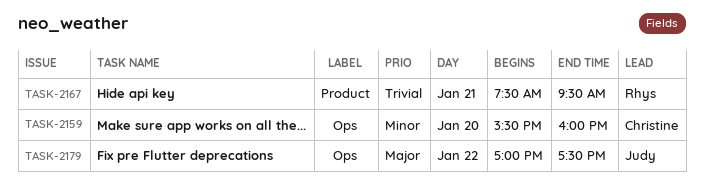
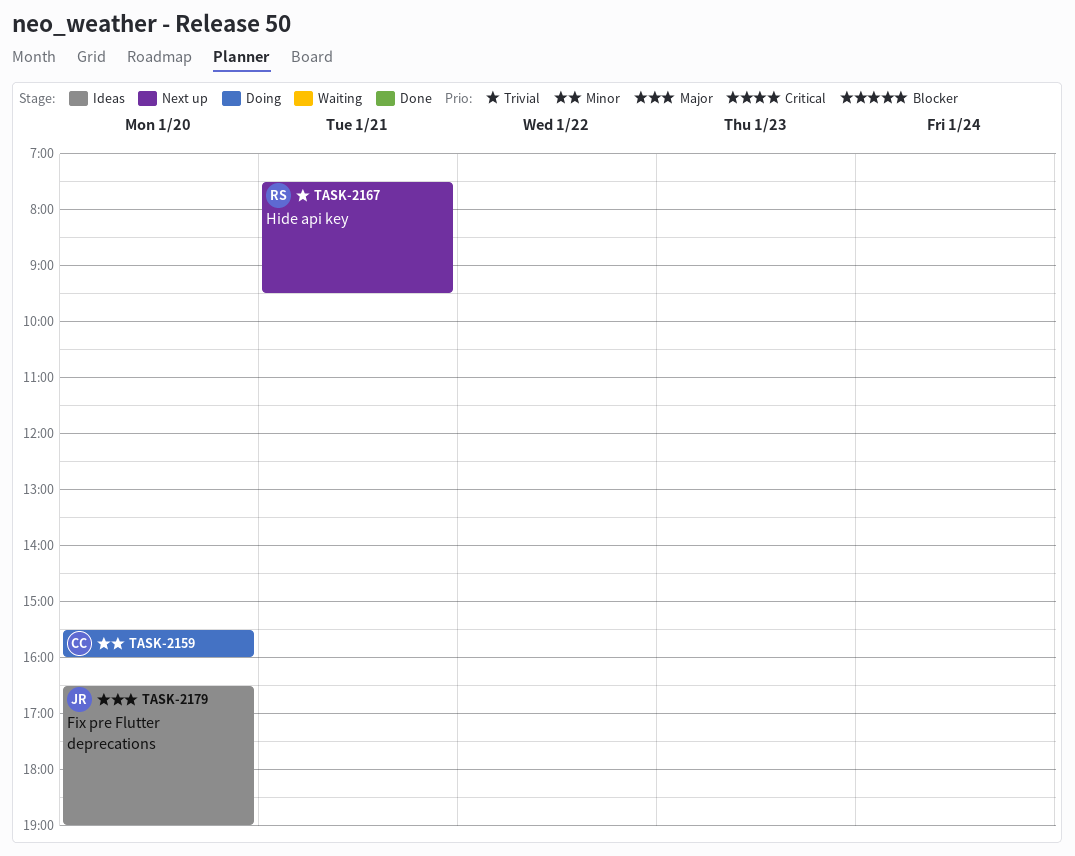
TASK-2179, day: Jan 22 -> Jan 20
TASK-2179, begins: 17:00 -> 16:30
TASK-2179, ends: 17:30 -> 19:00

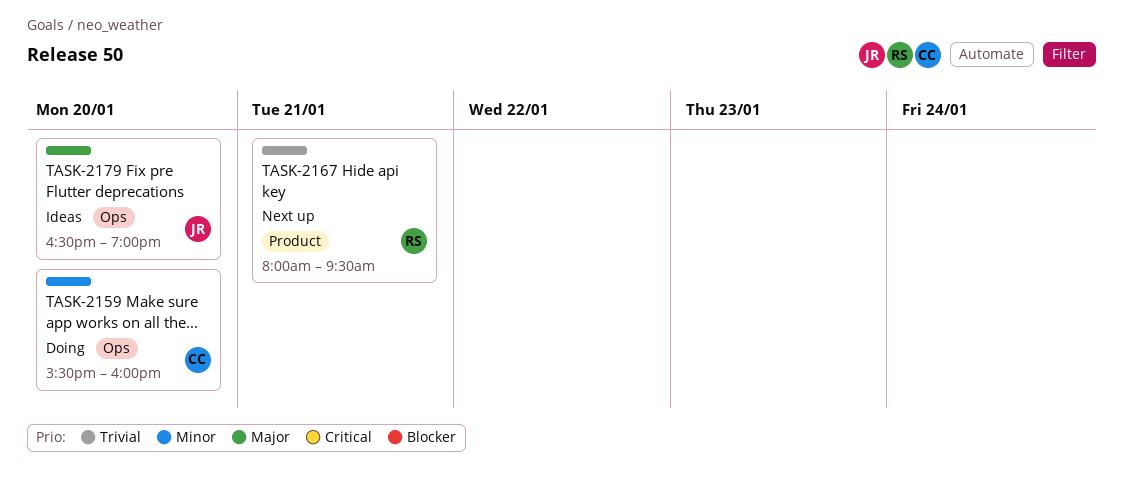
TASK-2167, begins: 07:30 -> 08:00

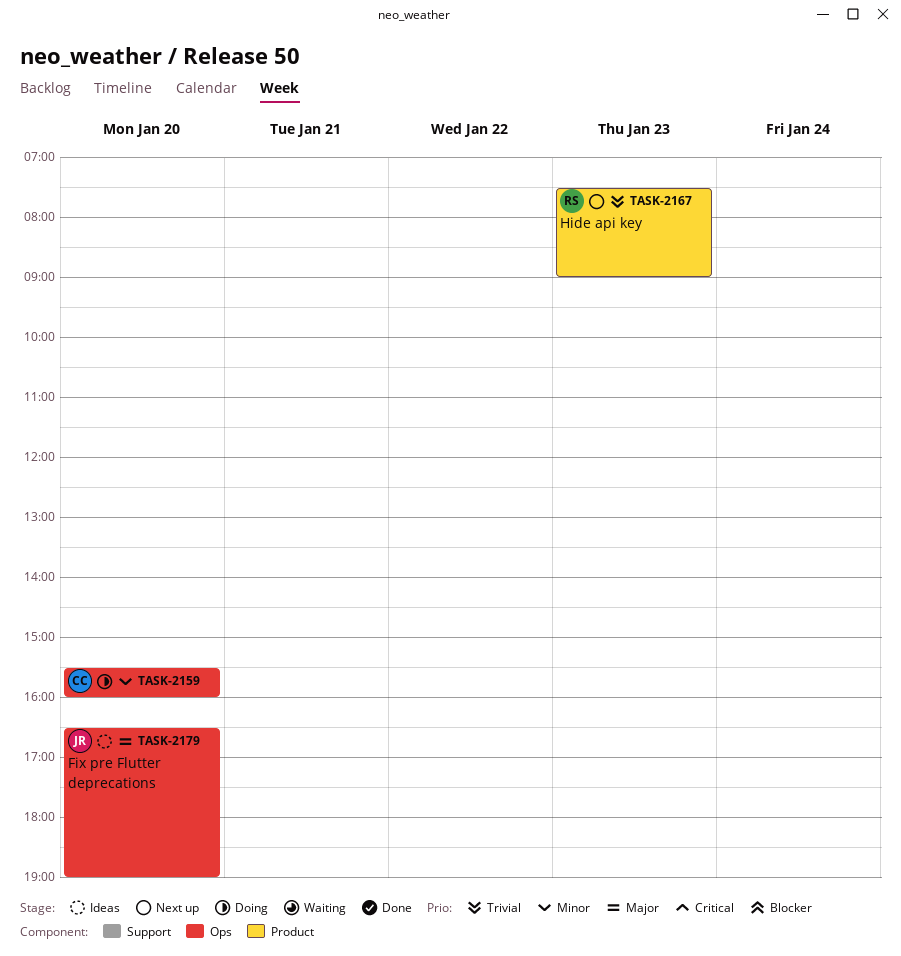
TASK-2167, day: Jan 21 -> Jan 23
TASK-2167, begins: 08:00 -> 07:30
TASK-2167, ends: 09:30 -> 09:00

